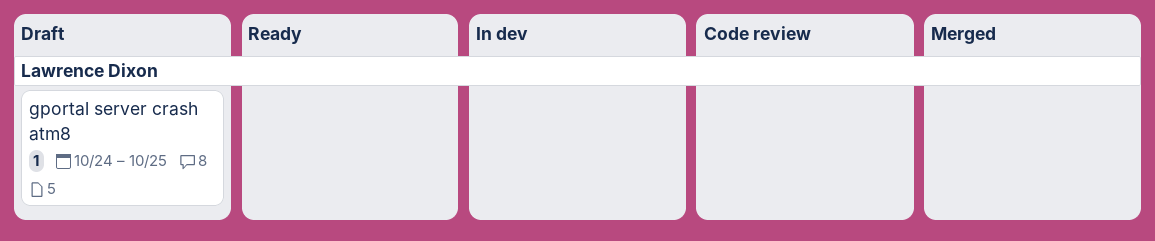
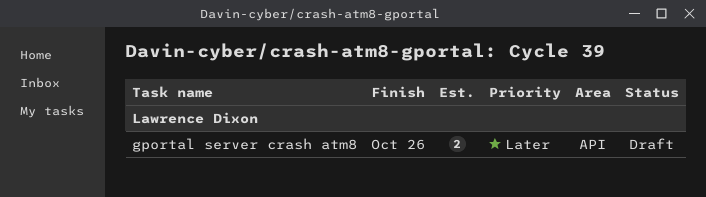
gportal server crash atm8, estimate: 1 -> 2
gportal server crash atm8, due: Oct 25 -> Oct 26

